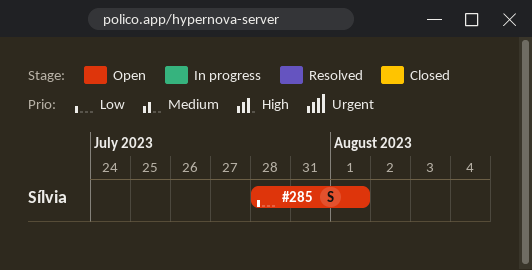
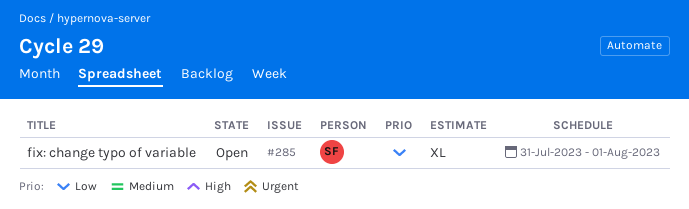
#285, estimate: S -> XL
#285, start: Jul 28 -> Jul 31

